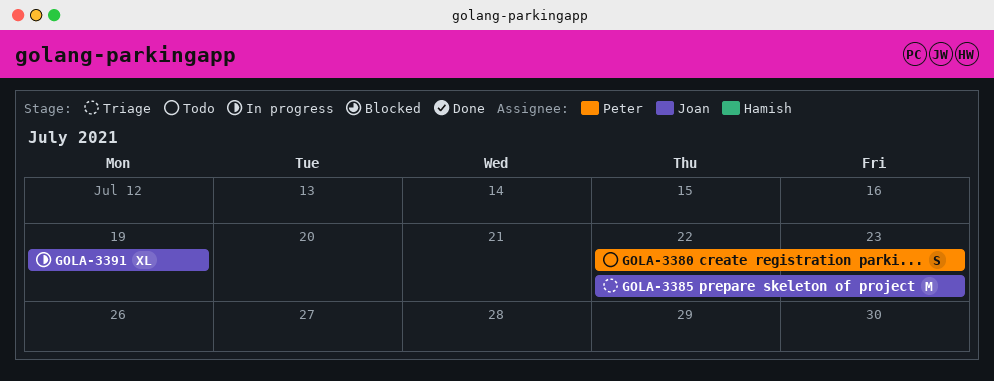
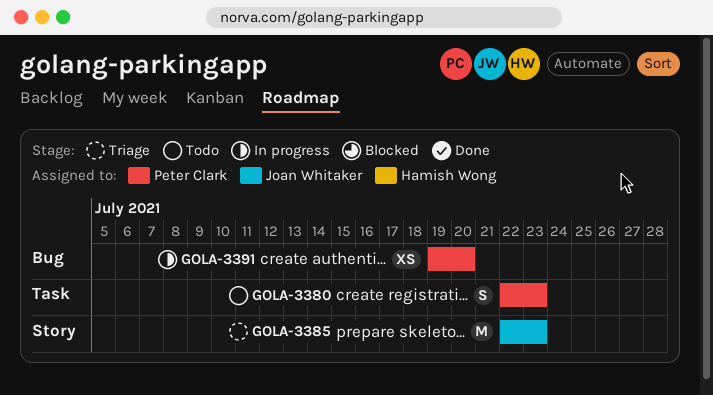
GOLA-3391, owner: Joan Whitaker -> Peter Clark
GOLA-3391, estimate: XL -> XS
GOLA-3391, due: Jul 19 -> Jul 20

